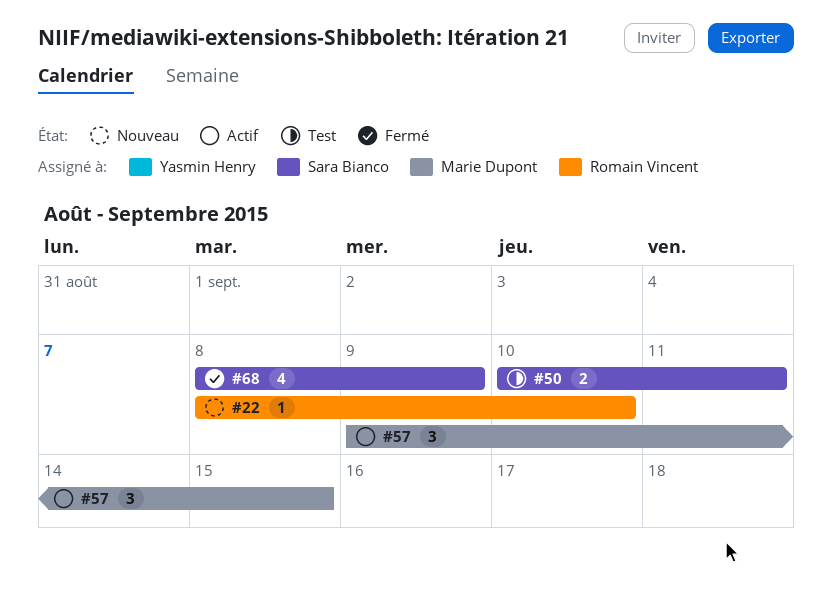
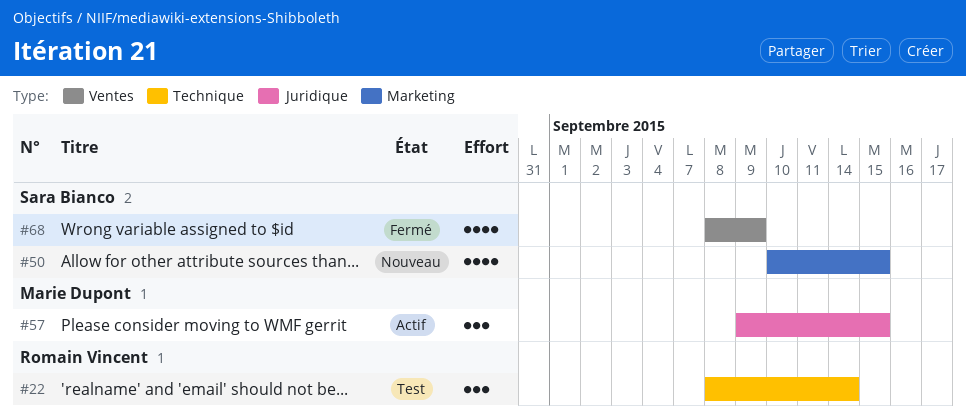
#22, status: Nouveau -> Test
#22, estimate: 1 -> 3
#22, due: Sep 10 -> Sep 14
#50, status: Test -> Nouveau
#50, estimate: 2 -> 4
#50, due: Sep 11 -> Sep 15

